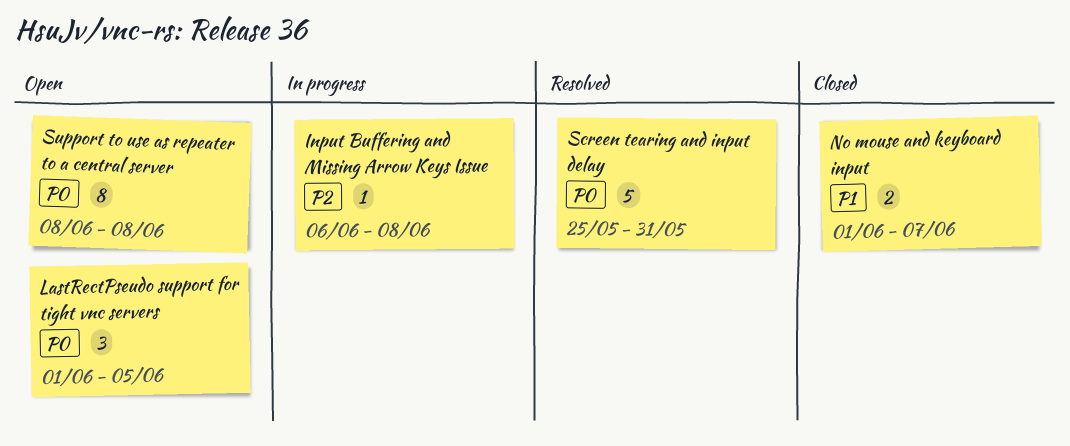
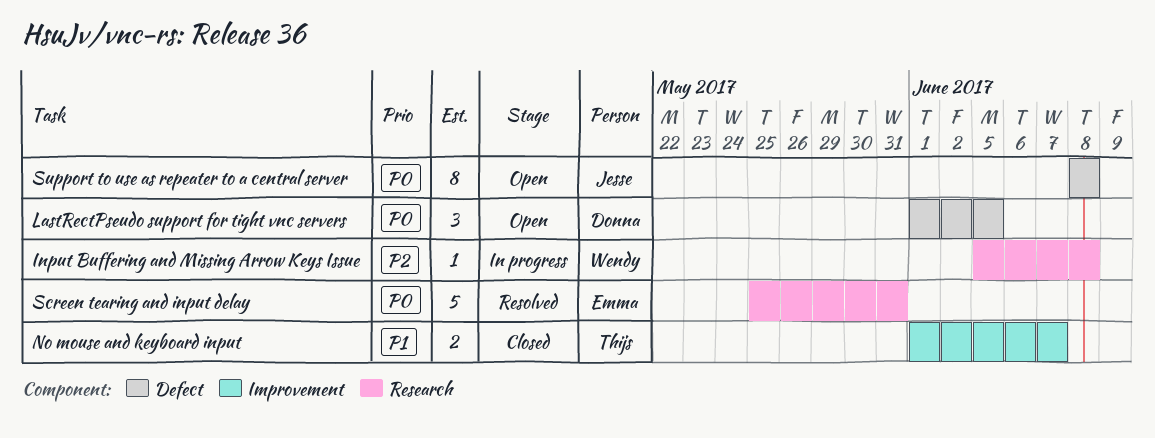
Input Buffering and Missing Arrow Keys Issue, start: Jun 6 -> Jun 5

